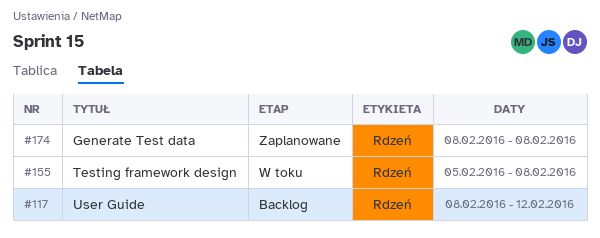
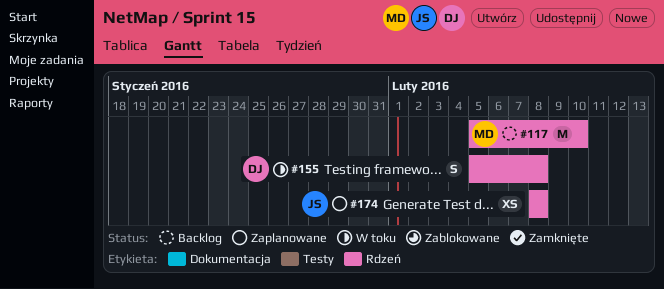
#117, start: Feb 8 -> Feb 5
#117, due: Feb 12 -> Feb 10

